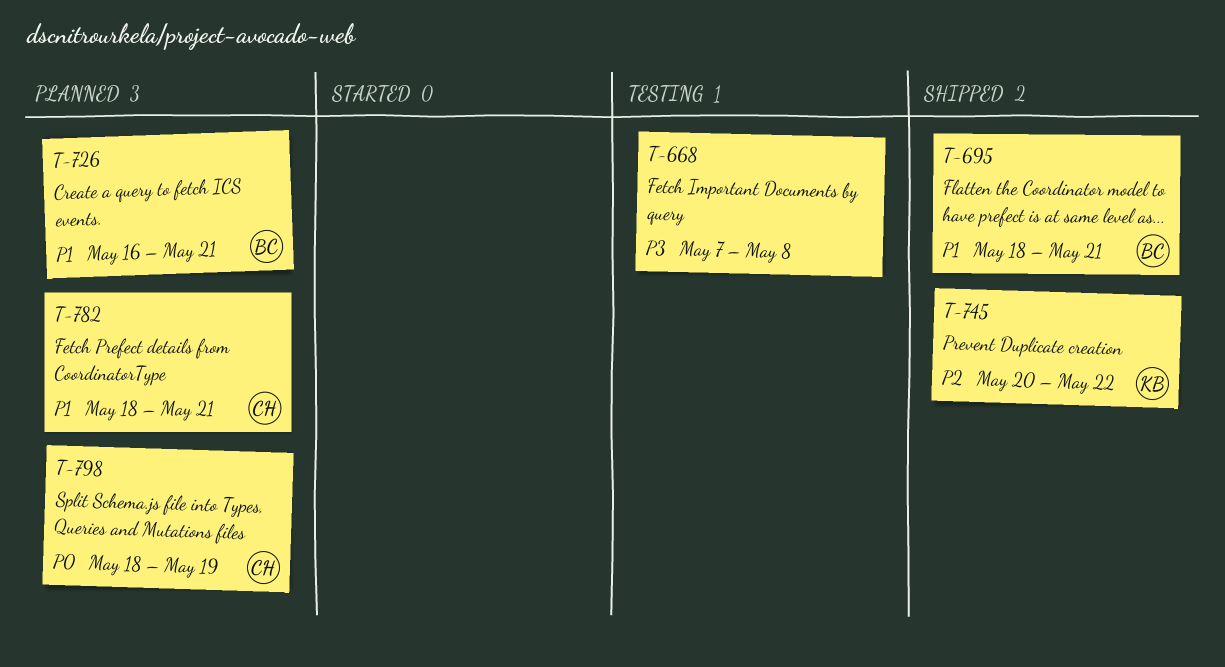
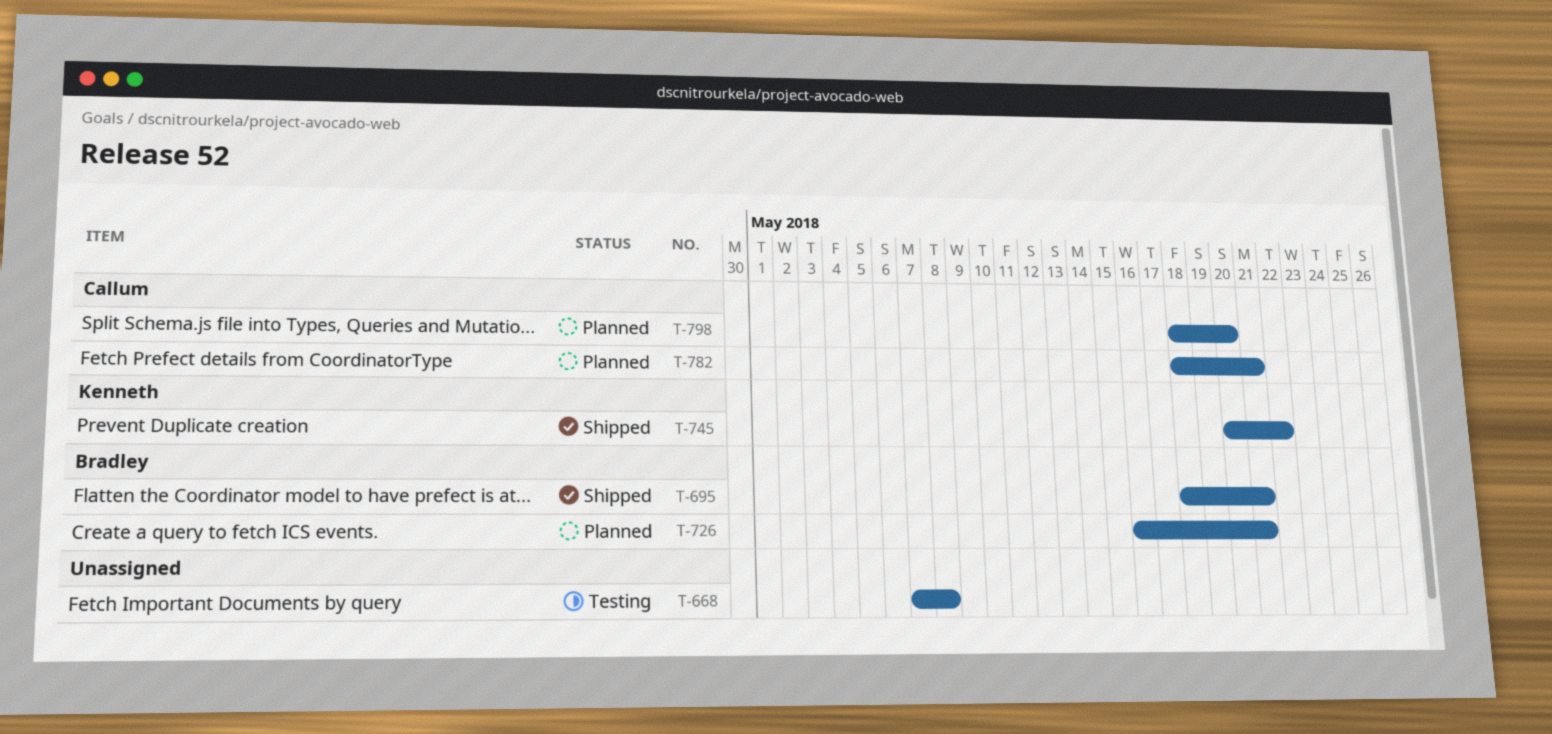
T-798, due: May 19 -> May 20

